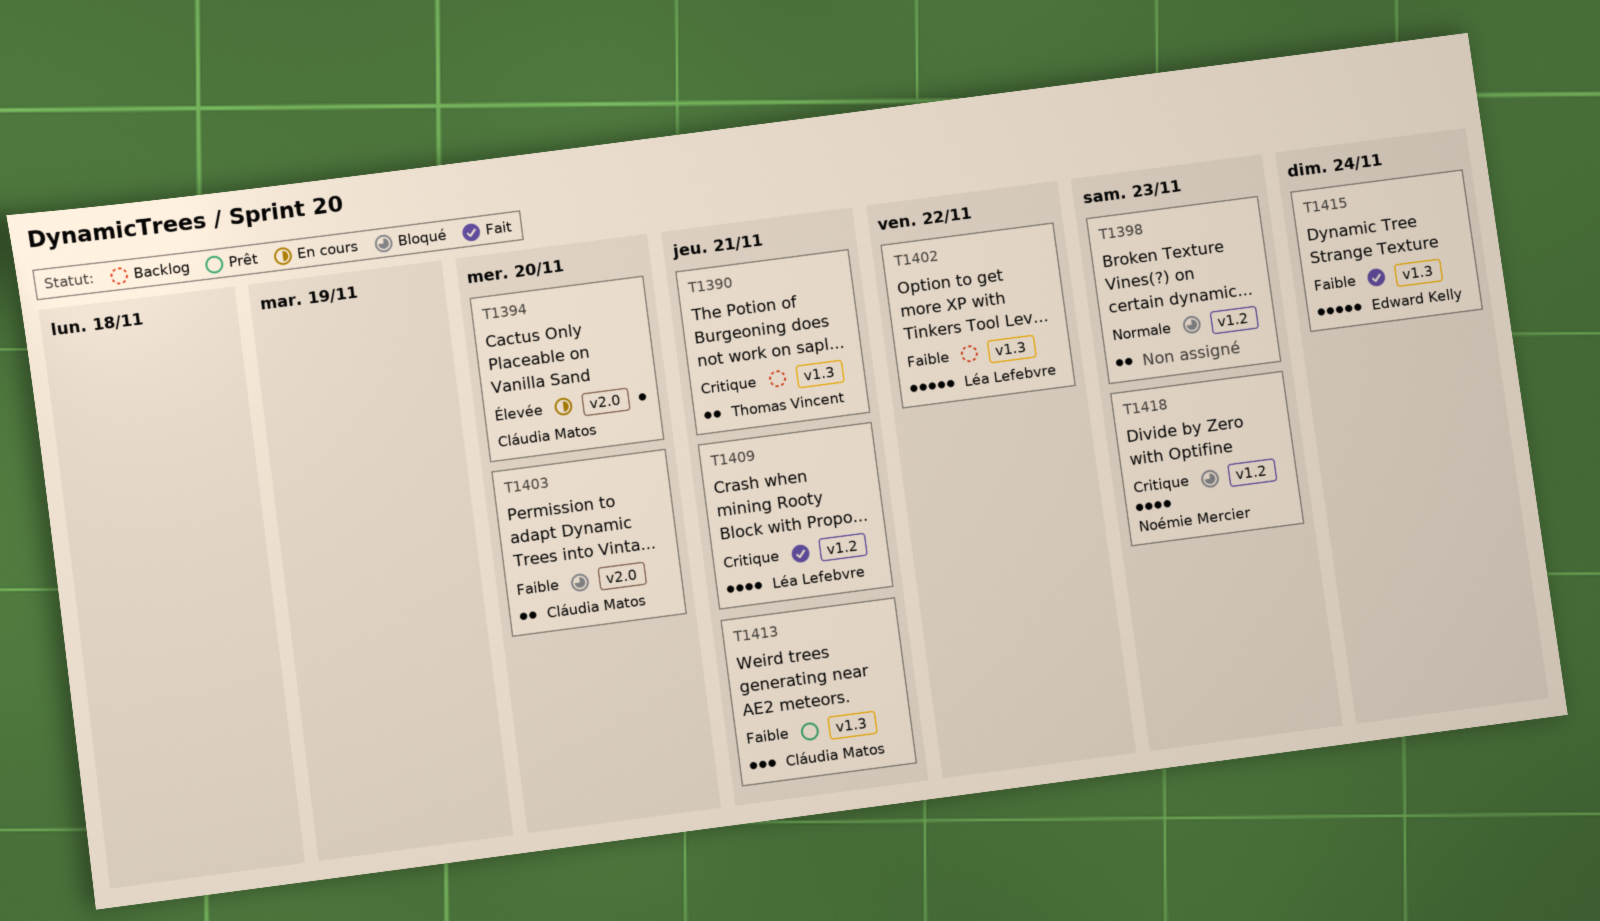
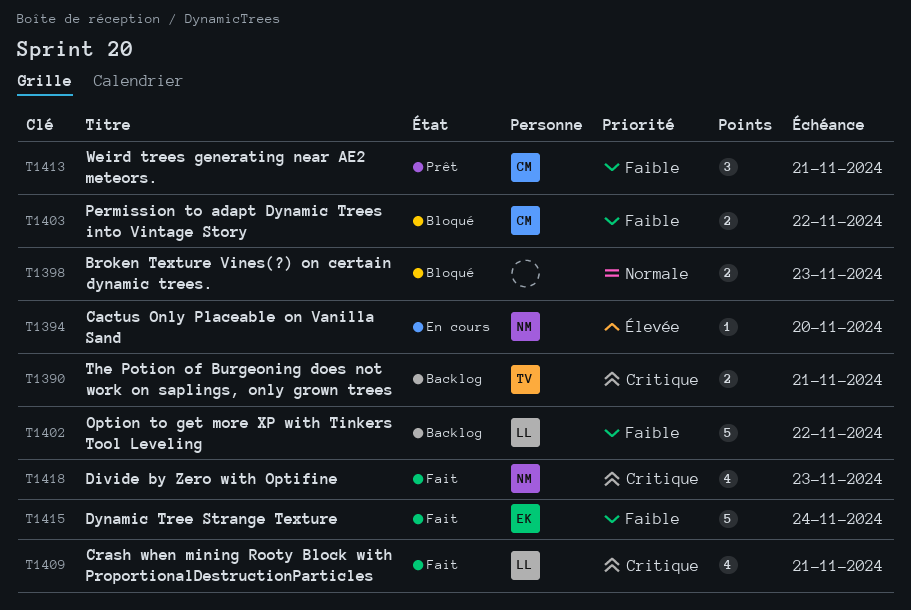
T1394, owner: Cláudia Matos -> Noémie Mercier
T1403, due: Nov 20 -> Nov 22
T1418, status: Bloqué -> Fait

